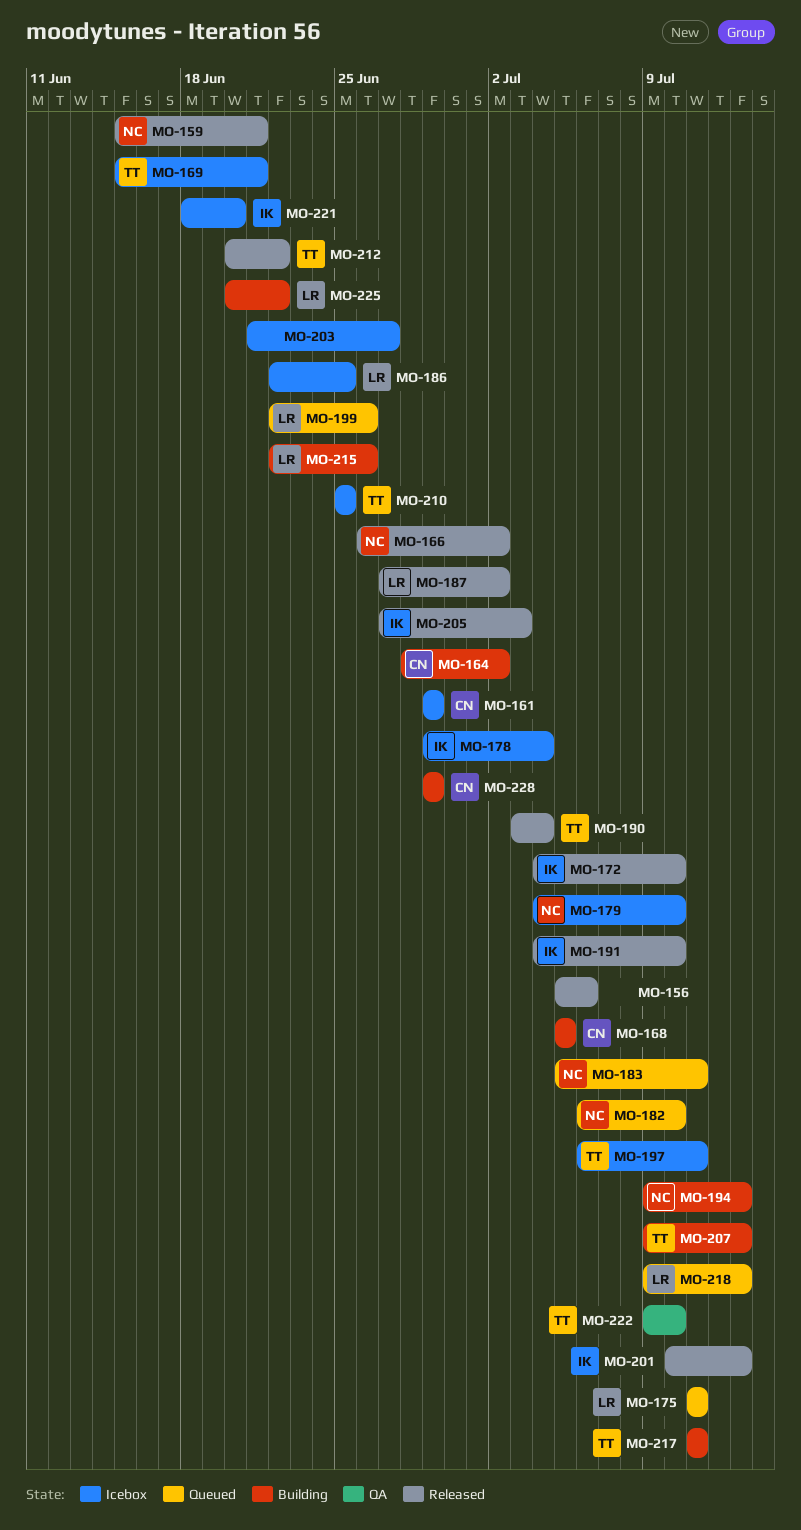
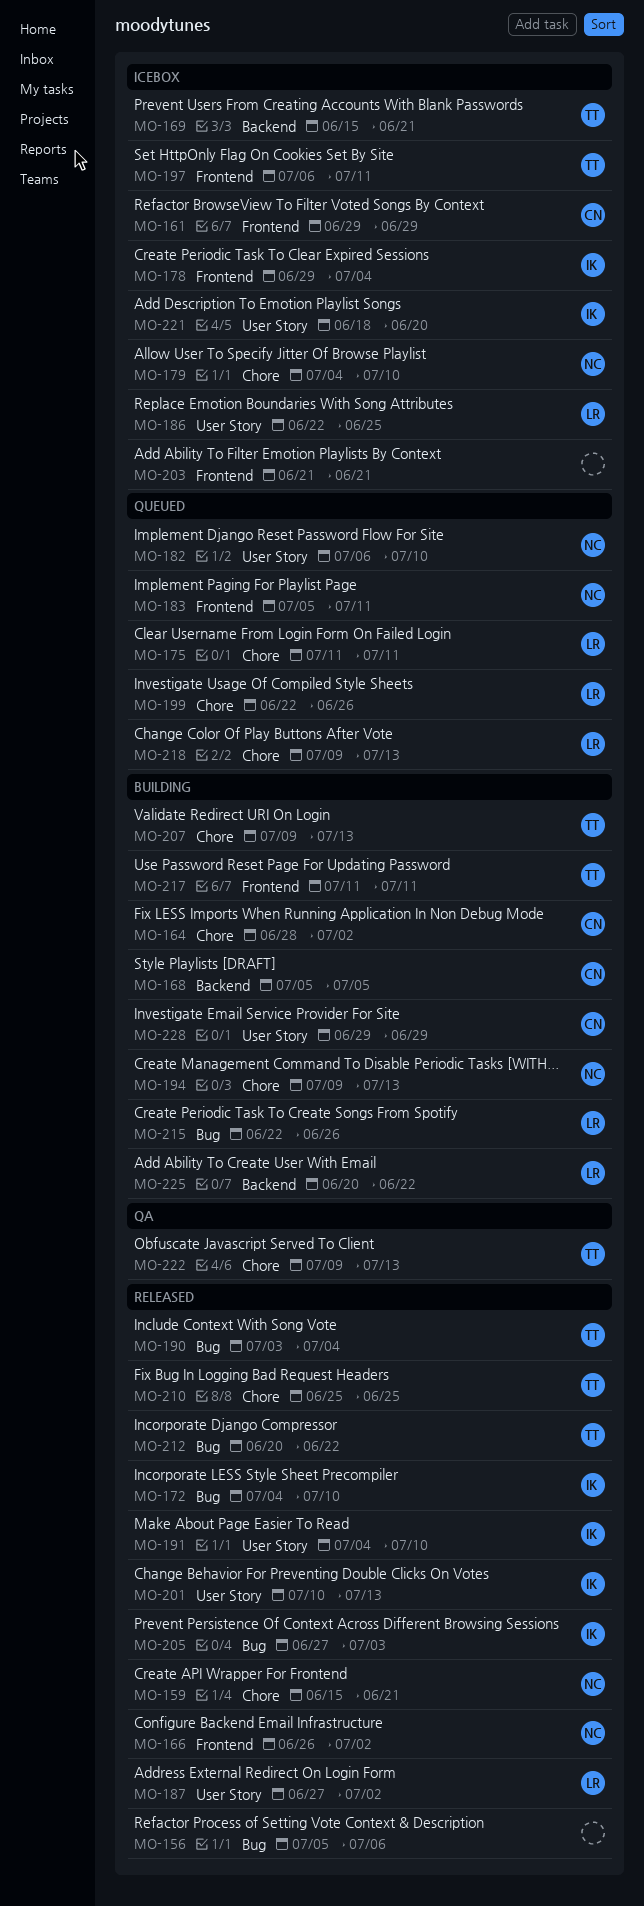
MO-203, due: Jun 27 -> Jun 21
MO-210, status: Icebox -> Released
MO-222, due: Jul 10 -> Jul 13

